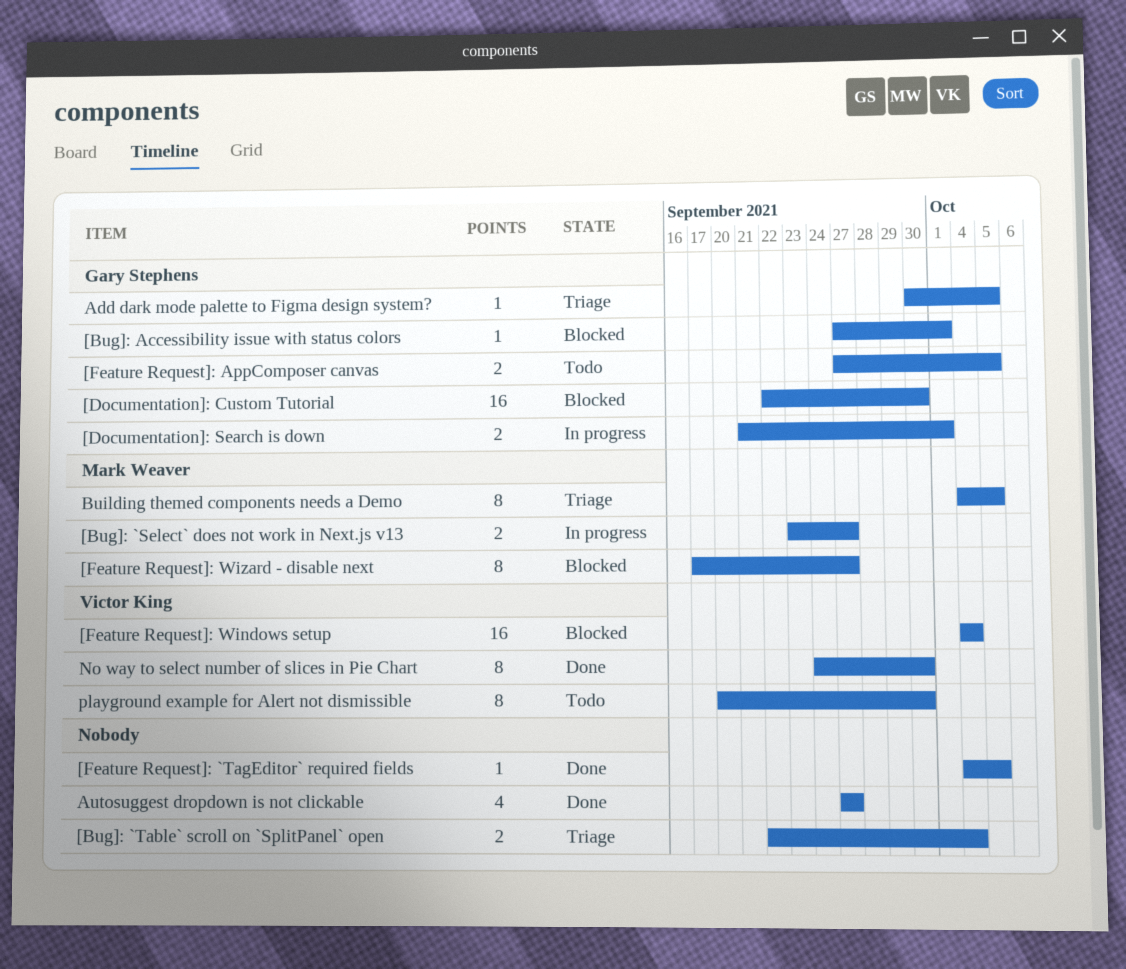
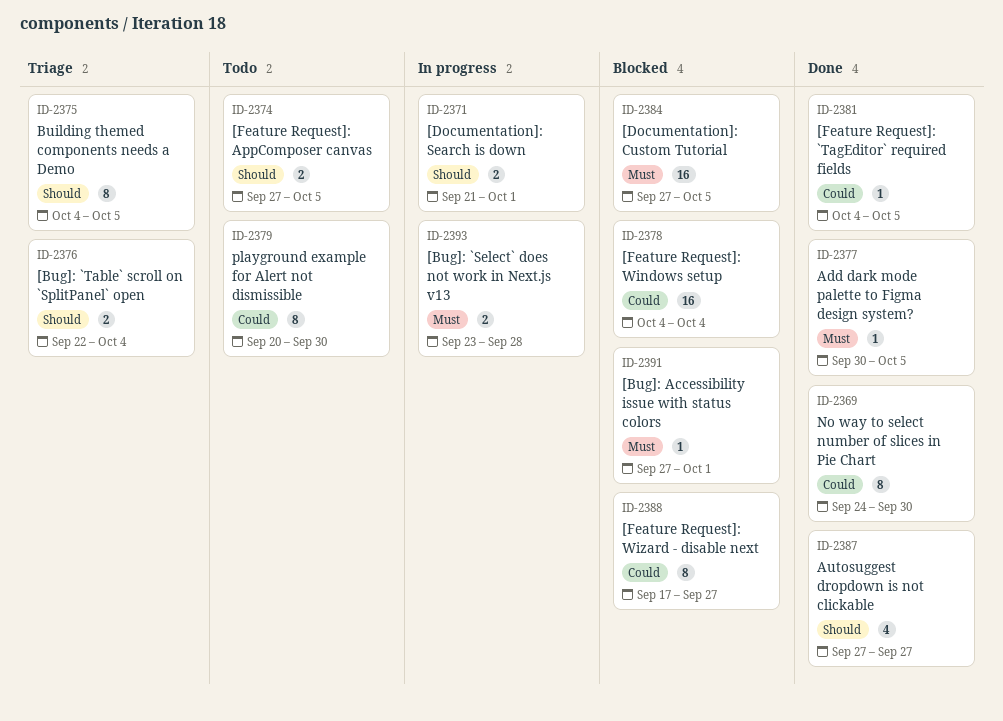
[Bug]: `Select` does not work in Next.js v13, due: Sep 27 -> Sep 28
[Documentation]: Custom Tutorial, start: Sep 22 -> Sep 27
[Documentation]: Custom Tutorial, due: Sep 30 -> Oct 5
Add dark mode palette to Figma design system?, status: Triage -> Done

